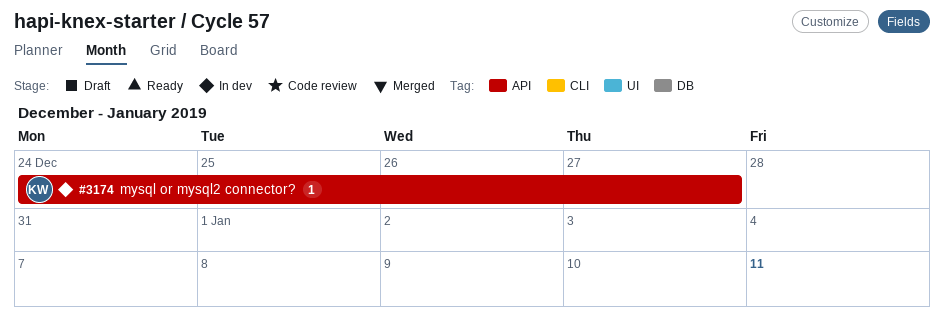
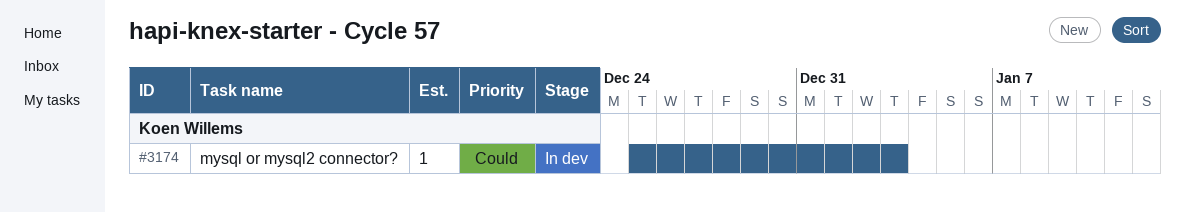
#3174, start: Dec 24 -> Dec 25
#3174, due: Dec 27 -> Jan 3

